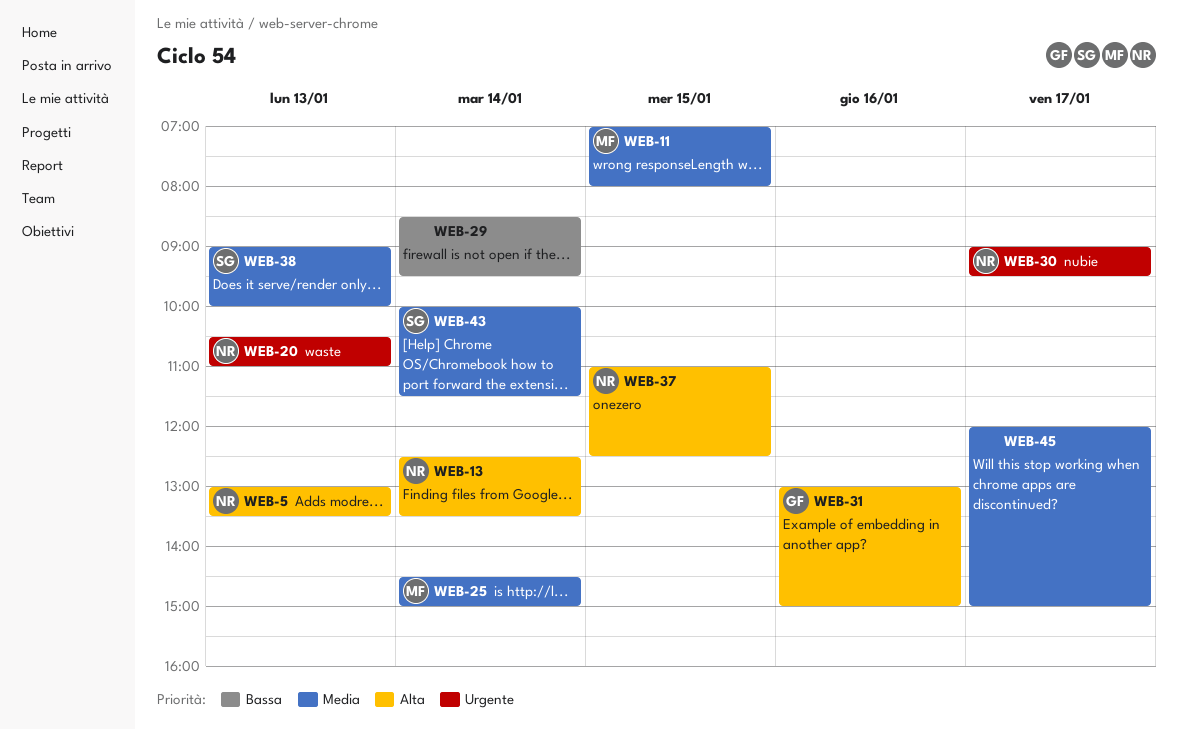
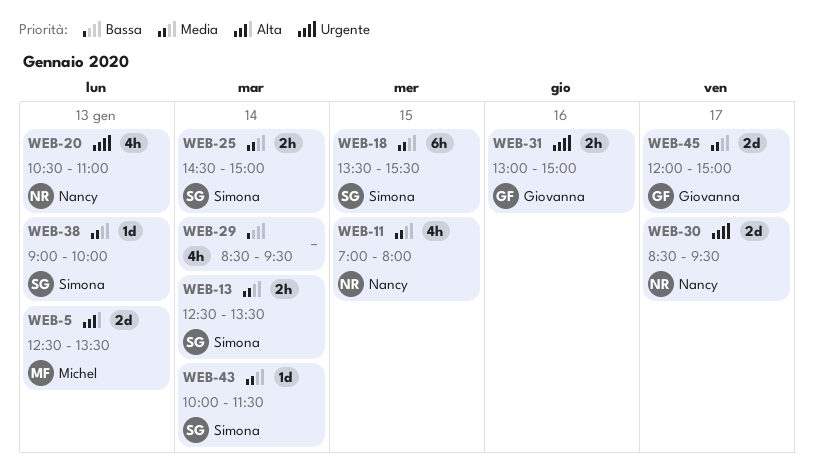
WEB-5, owner: Nancy -> Michel
WEB-5, begins: 13:00 -> 12:30
WEB-11, owner: Michel -> Nancy
WEB-13, owner: Nancy -> Simona
WEB-13, priority: Alta -> Media
WEB-18: none -> present
WEB-25, owner: Michel -> Simona
WEB-30, begins: 09:00 -> 08:30
WEB-31, priority: Alta -> Urgente
WEB-37: present -> none
WEB-45, owner: none -> Giovanna

